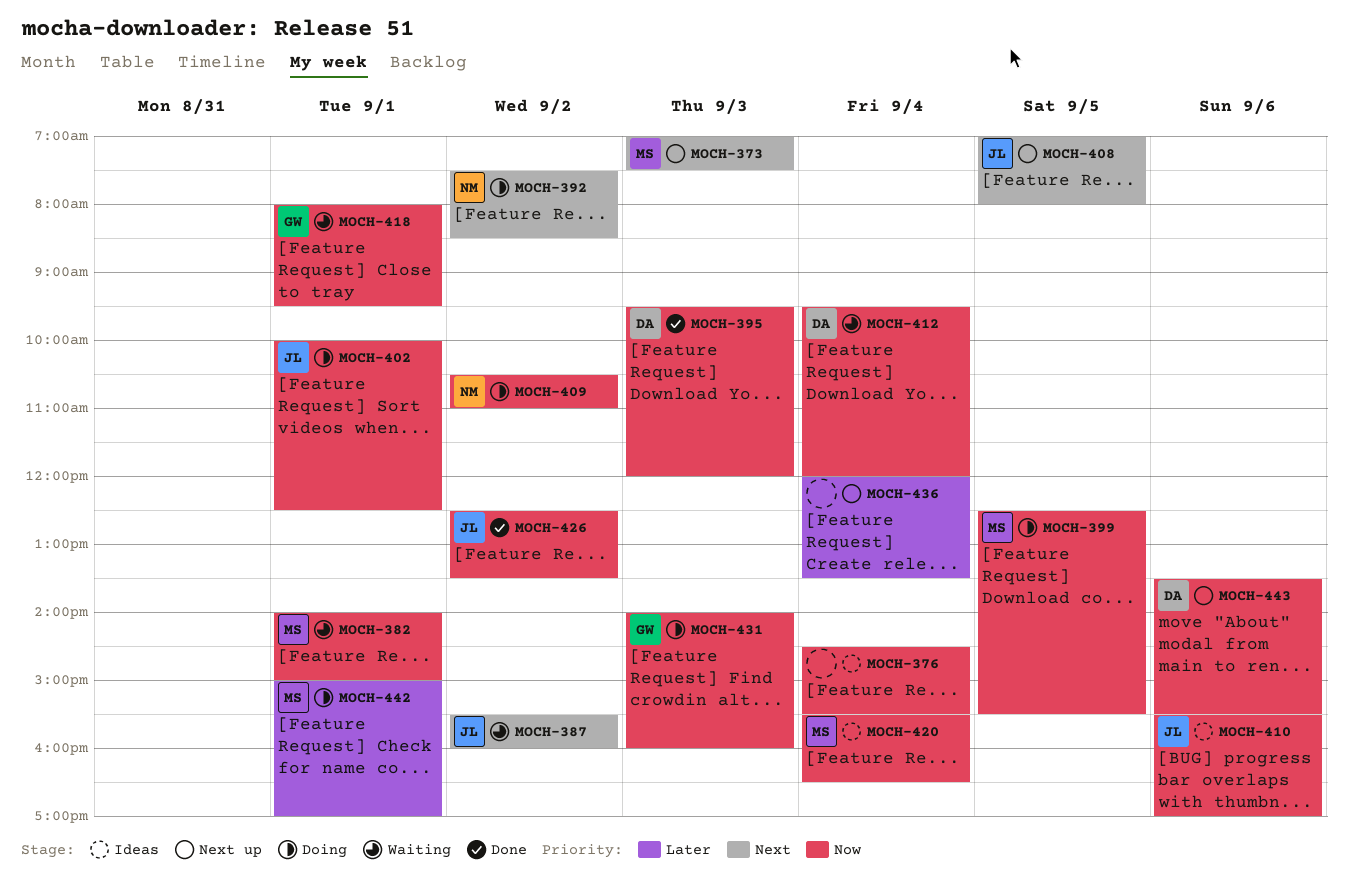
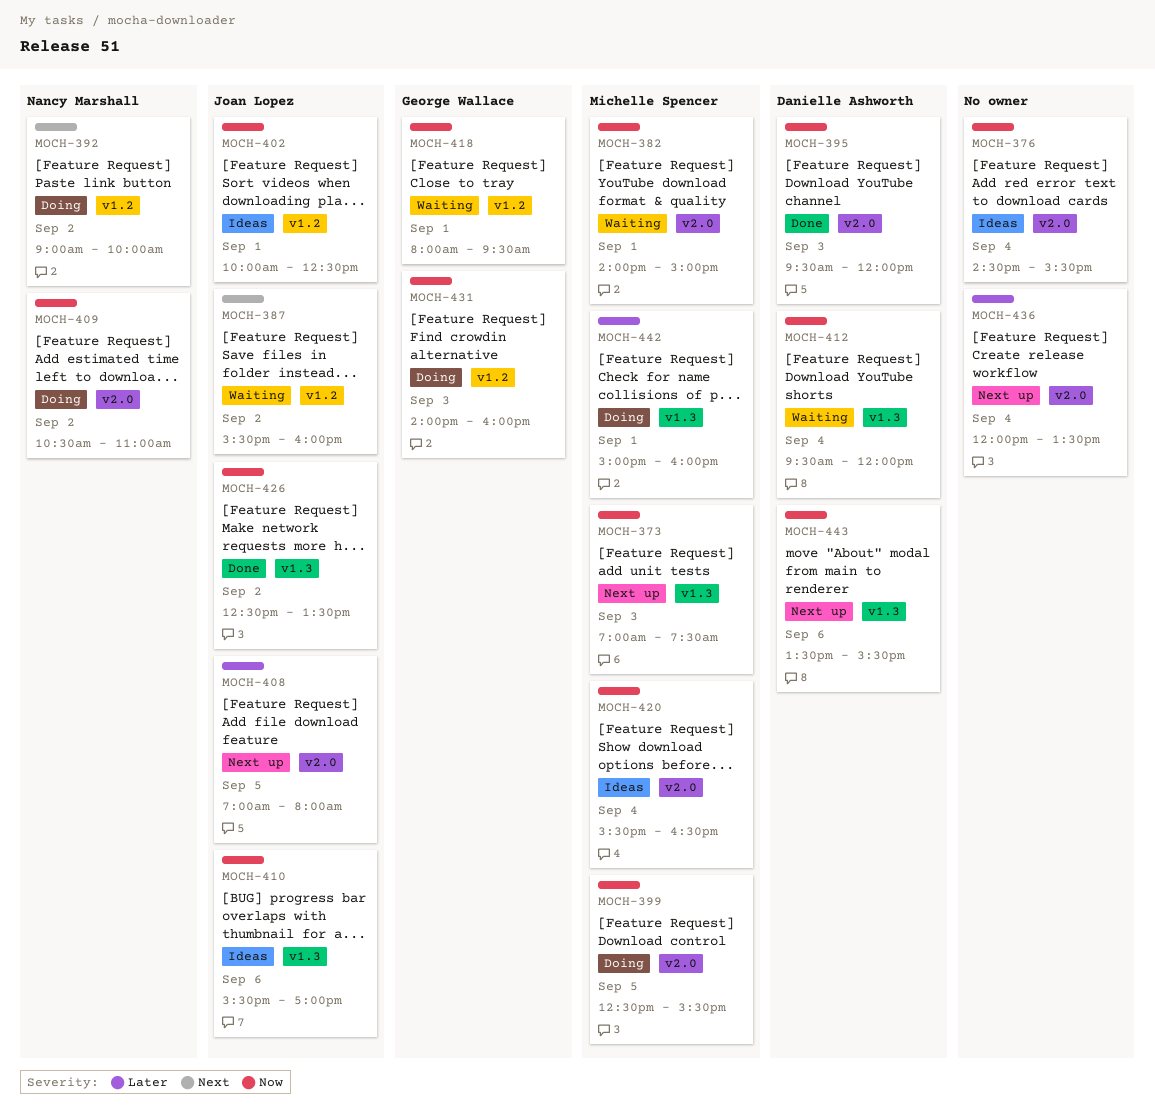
MOCH-373, priority: Next -> Now
MOCH-392, begins: 07:30 -> 09:00
MOCH-392, ends: 08:30 -> 10:00
MOCH-402, status: Doing -> Ideas
MOCH-408, priority: Next -> Later
MOCH-442, ends: 17:00 -> 16:00

